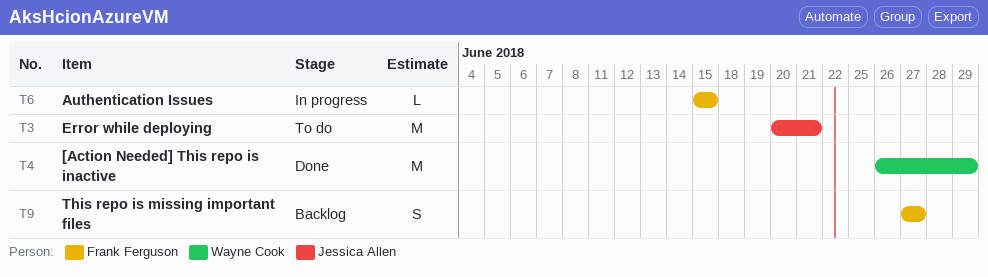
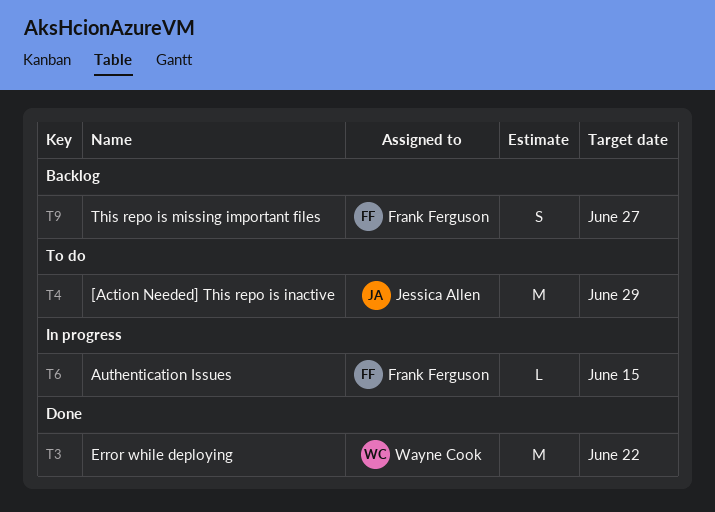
T3, status: To do -> Done
T3, owner: Jessica Allen -> Wayne Cook
T3, due: Jun 21 -> Jun 22
T4, status: Done -> To do
T4, owner: Wayne Cook -> Jessica Allen

